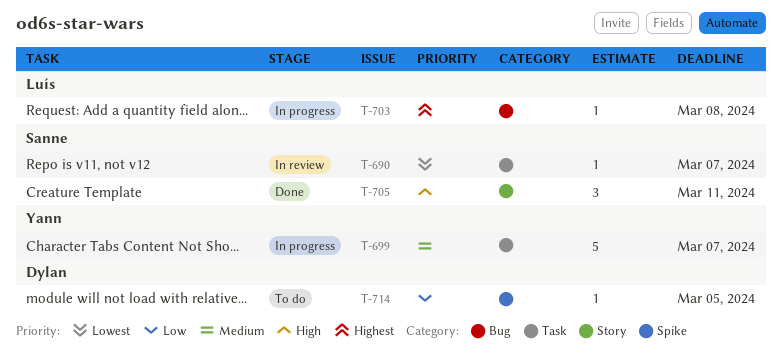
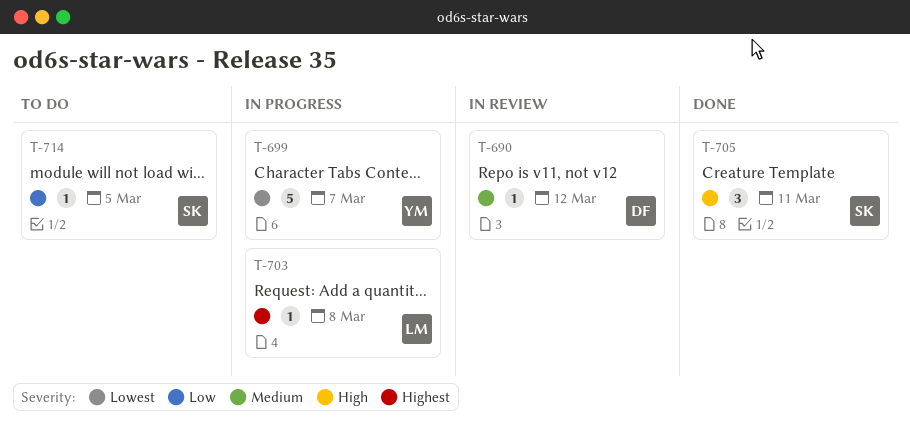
T-690, owner: Sanne -> Dylan
T-690, priority: Lowest -> Medium
T-690, due: Mar 7 -> Mar 12
T-699, priority: Medium -> Lowest
T-714, owner: Dylan -> Sanne

